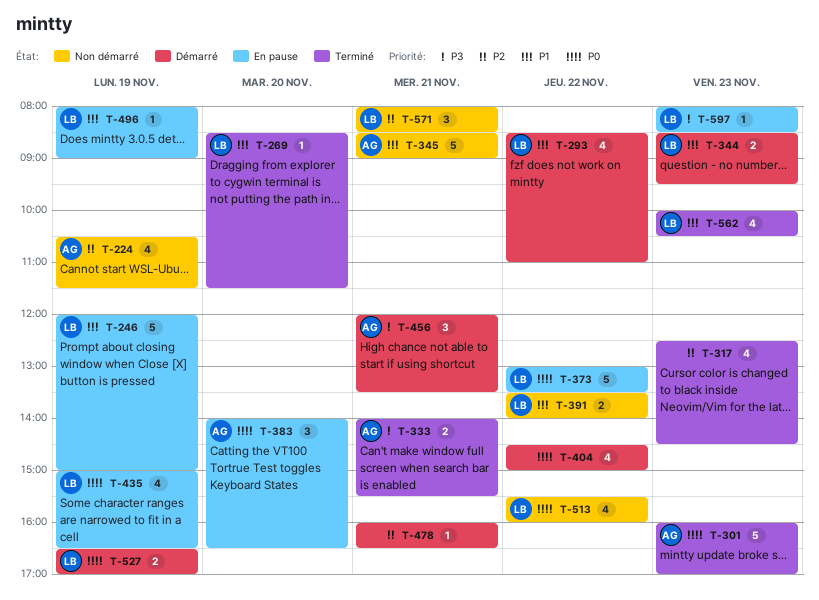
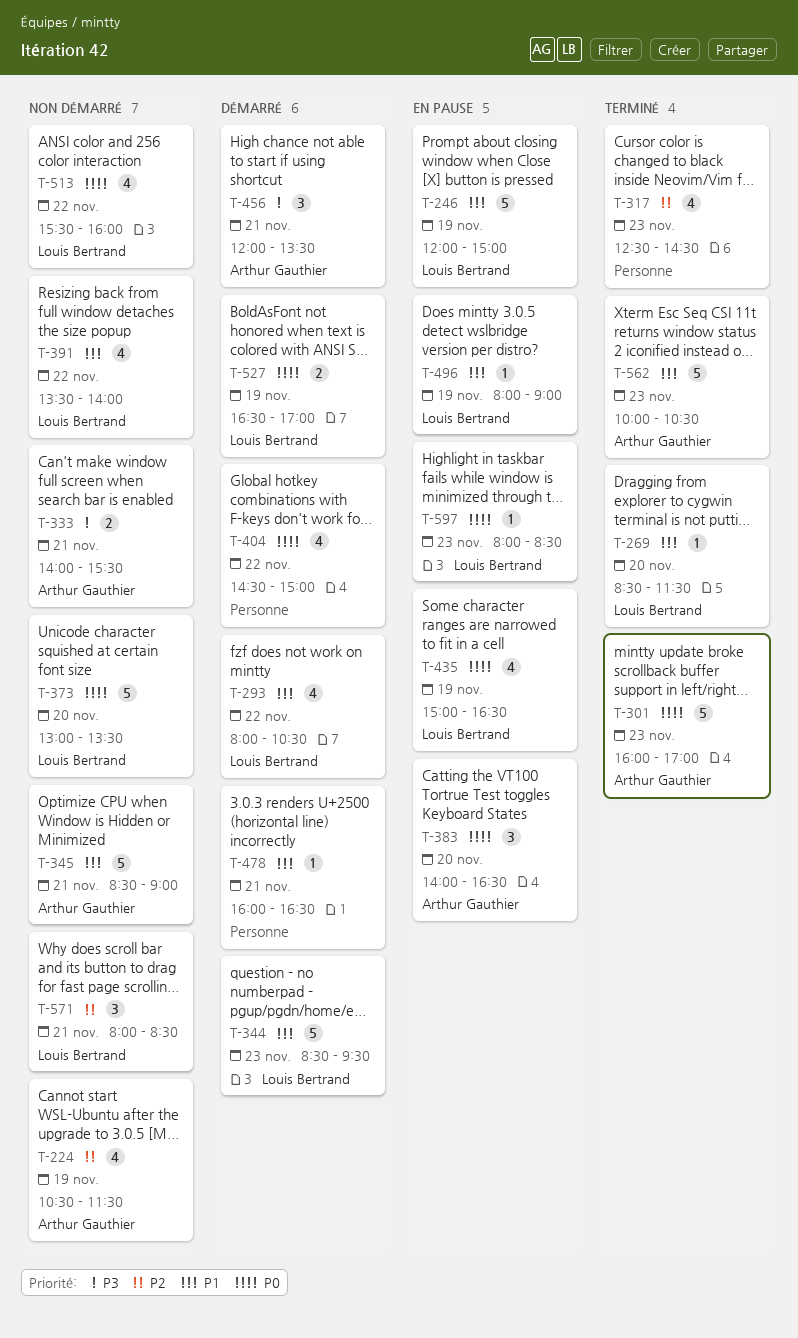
T-293, begins: 08:30 -> 08:00
T-293, ends: 11:00 -> 10:30
T-333, status: Terminé -> Non démarré
T-344, estimate: 2 -> 5
T-373, status: En pause -> Non démarré
T-373, day: Nov 22 -> Nov 20
T-391, estimate: 2 -> 4
T-478, priority: P2 -> P1
T-562, owner: Louis Bertrand -> Arthur Gauthier
T-562, estimate: 4 -> 5
T-597, priority: P3 -> P0

